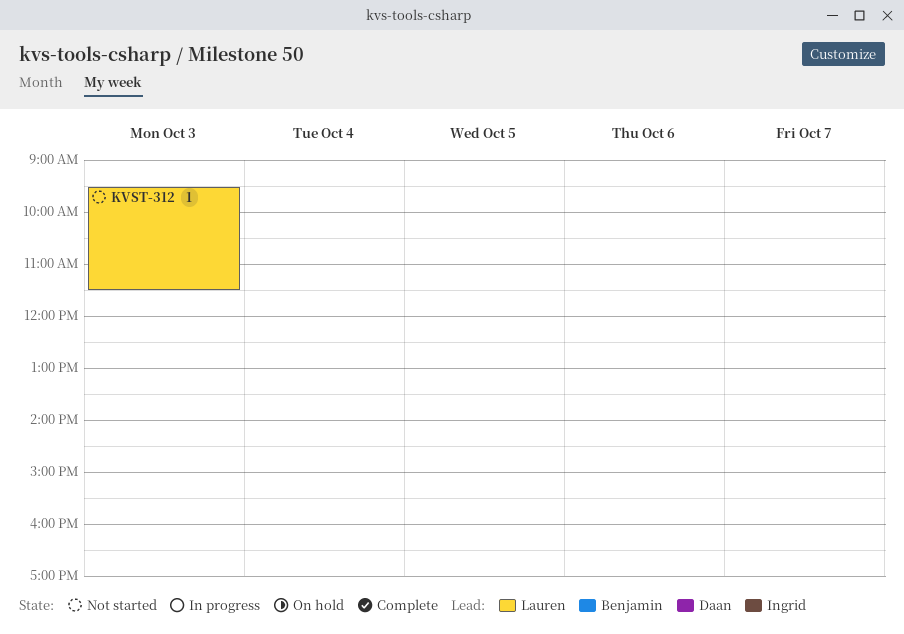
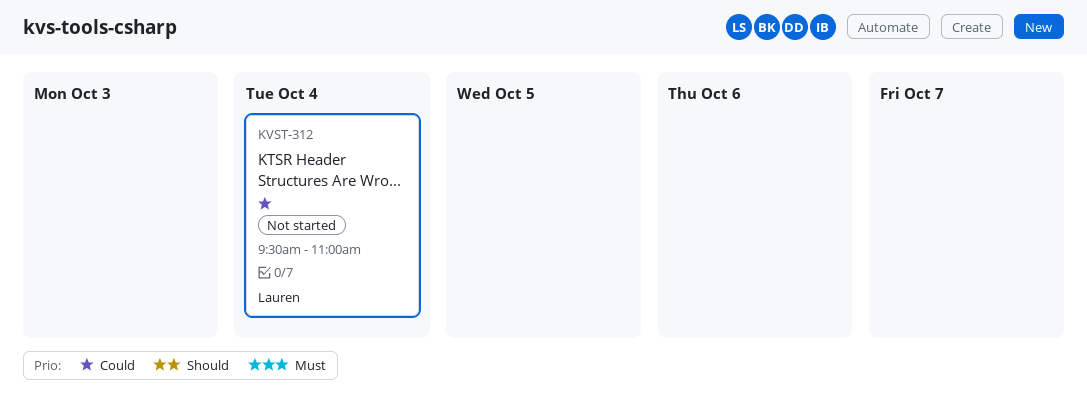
KVST-312, day: Oct 3 -> Oct 4
KVST-312, ends: 11:30 -> 11:00

